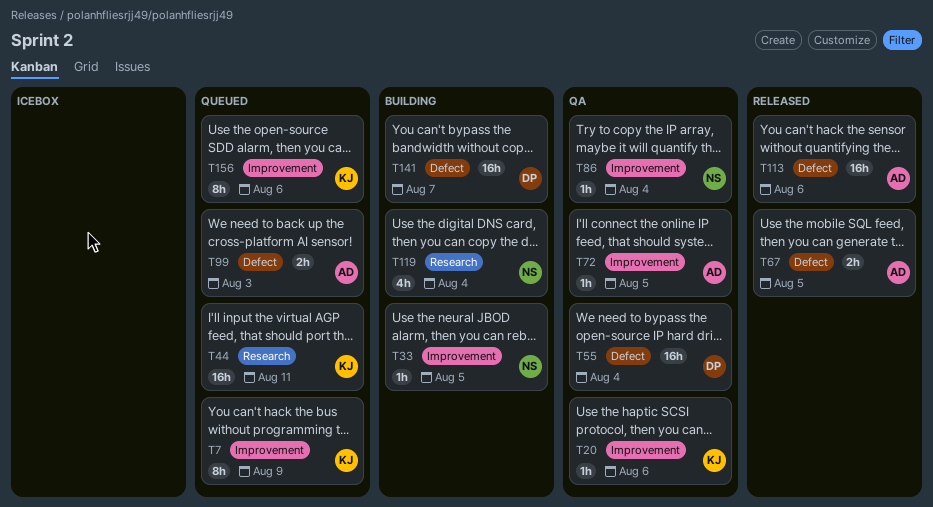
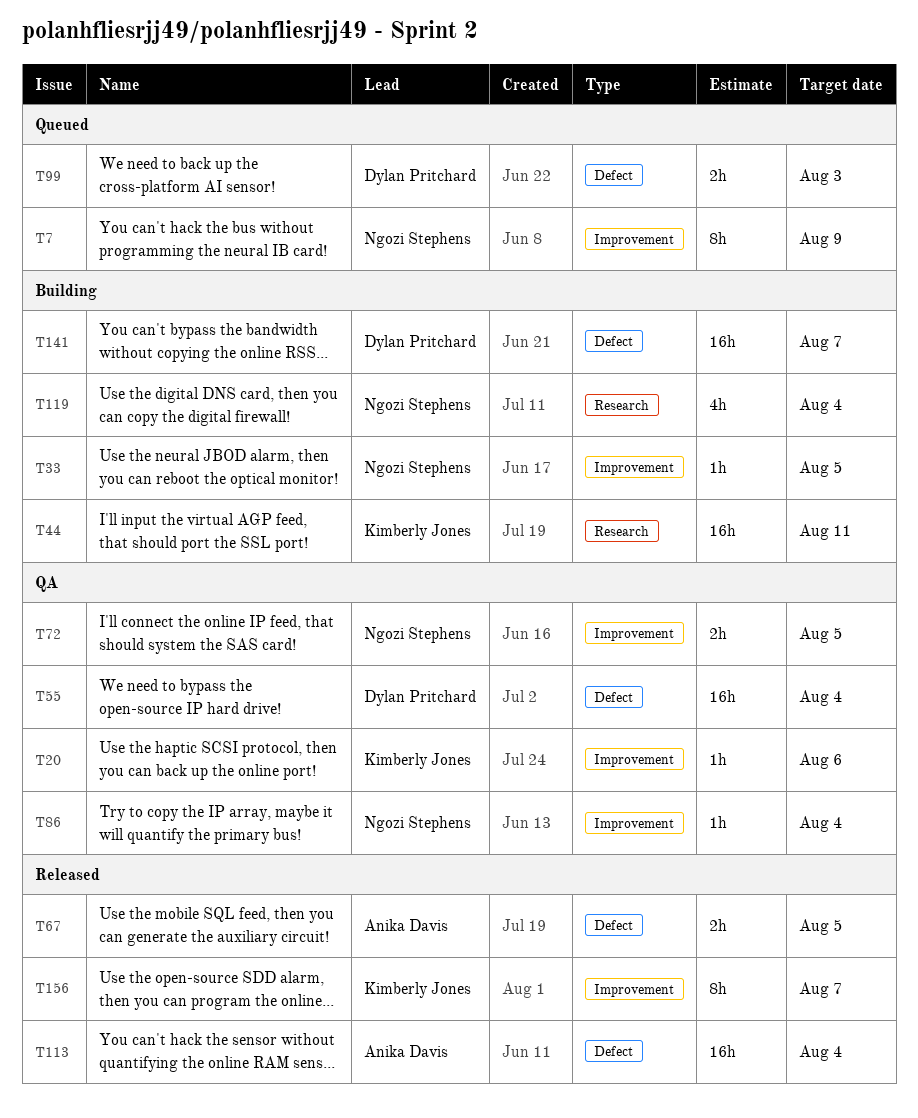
T7, owner: Kimberly Jones -> Ngozi Stephens
T44, status: Queued -> Building
T72, owner: Anika Davis -> Ngozi Stephens
T72, estimate: 1h -> 2h
T99, owner: Anika Davis -> Dylan Pritchard
T113, due: Aug 6 -> Aug 4
T156, status: Queued -> Released
T156, due: Aug 6 -> Aug 7

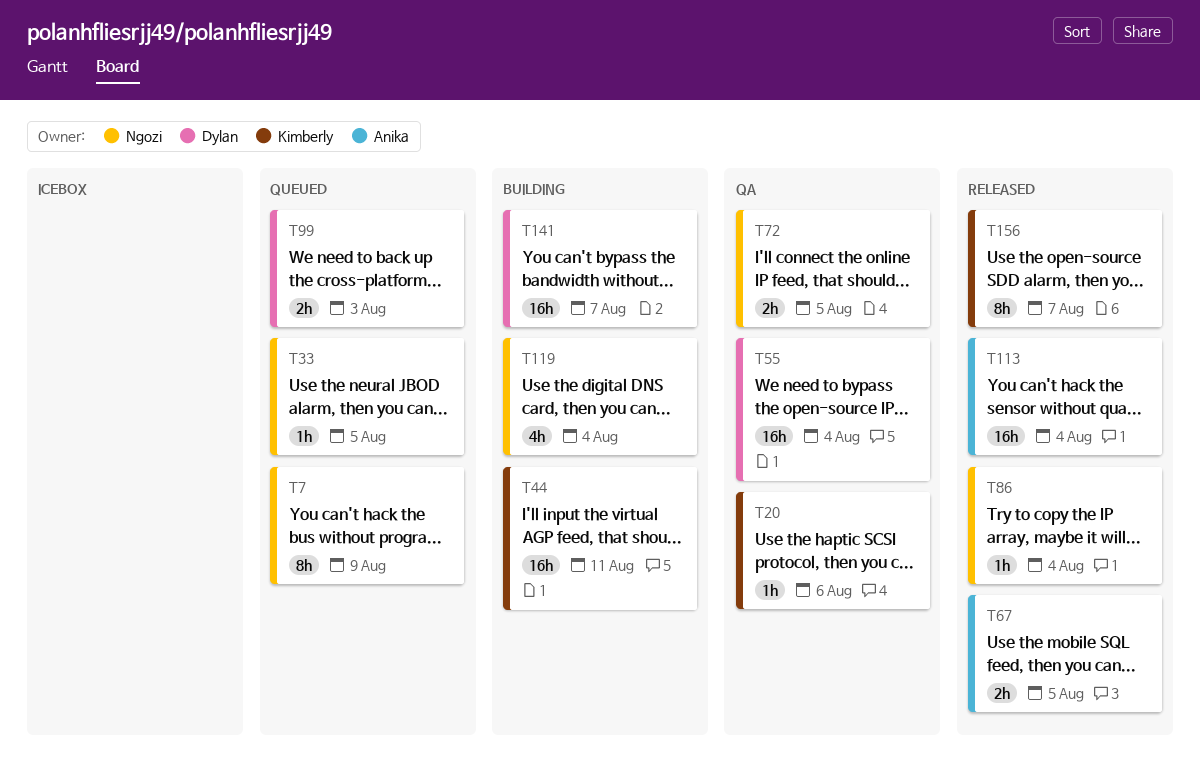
T33, status: Building -> Queued
T86, status: QA -> Released

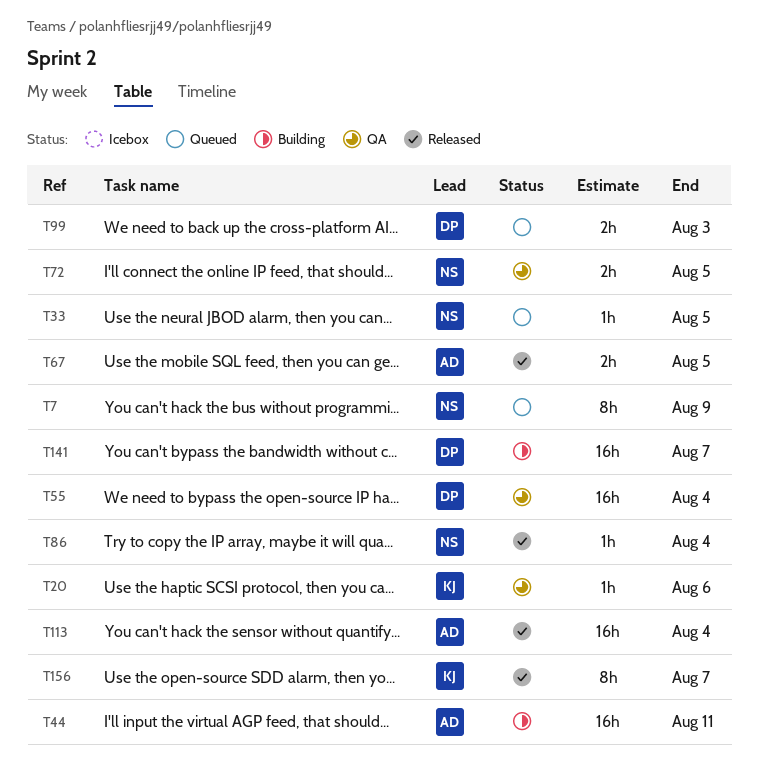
T44, owner: Kimberly -> Anika
T119: present -> none

